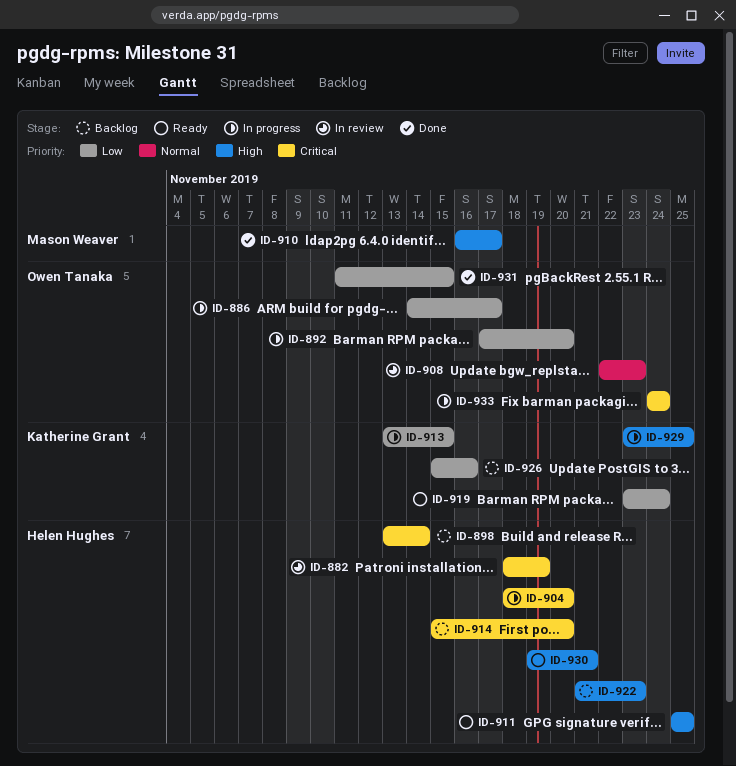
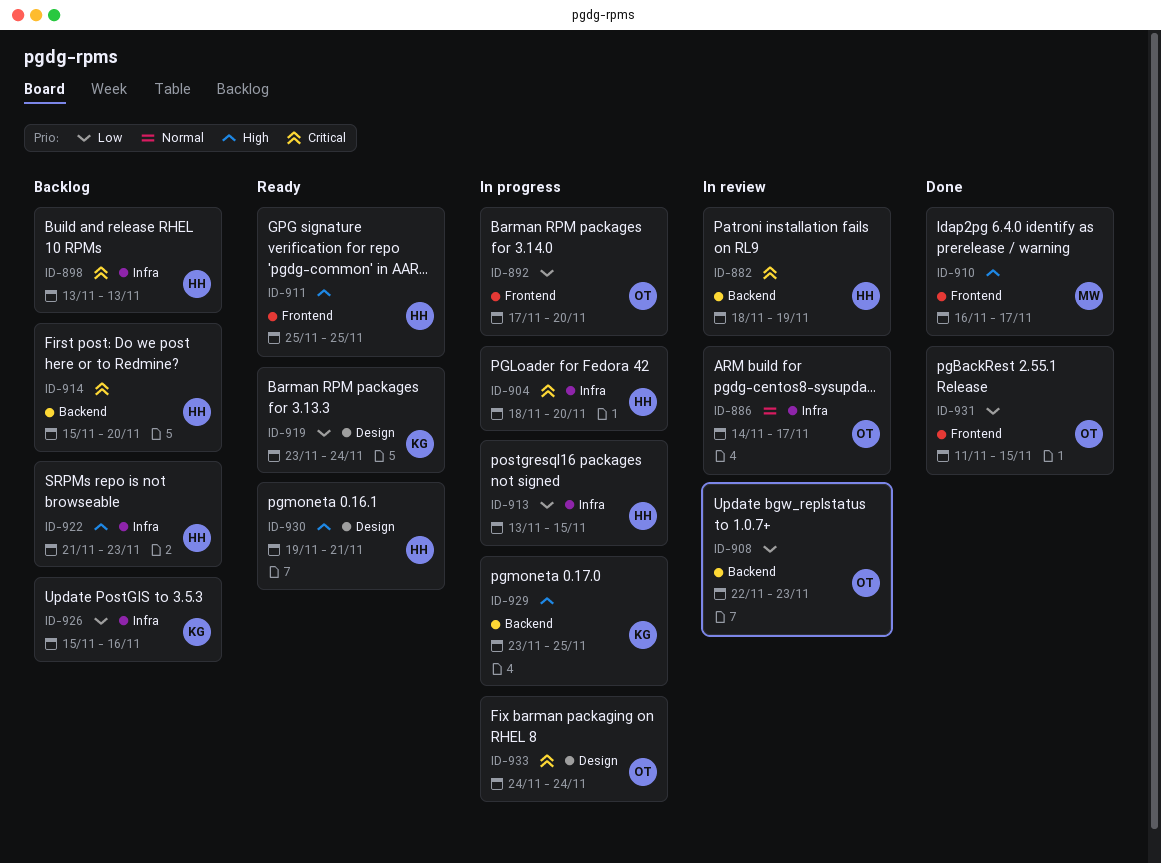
ID-886, status: In progress -> In review
ID-886, priority: Low -> Normal
ID-898, due: Nov 14 -> Nov 13
ID-908, priority: Normal -> Low
ID-913, owner: Katherine Grant -> Helen Hughes

